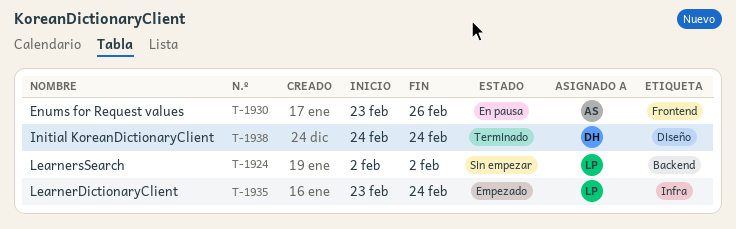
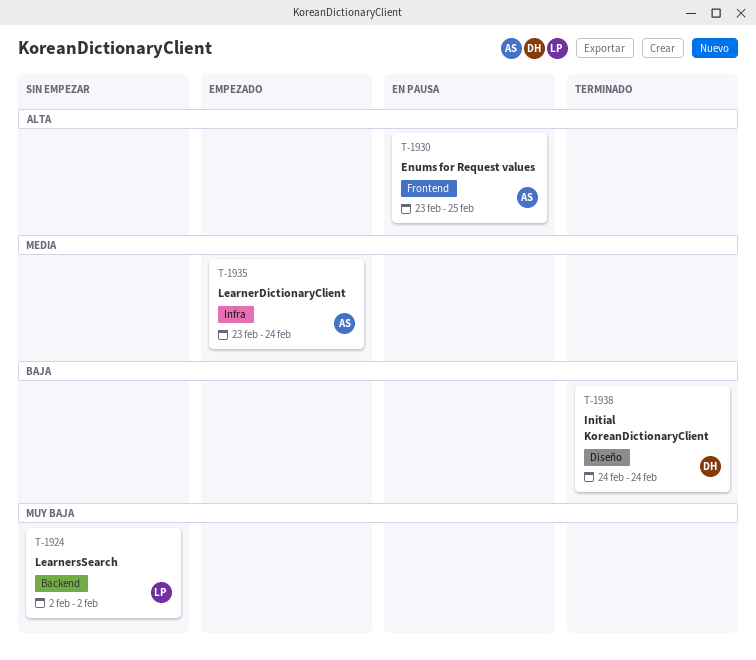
T-1930, due: Feb 26 -> Feb 25
T-1935, owner: LP -> AS

